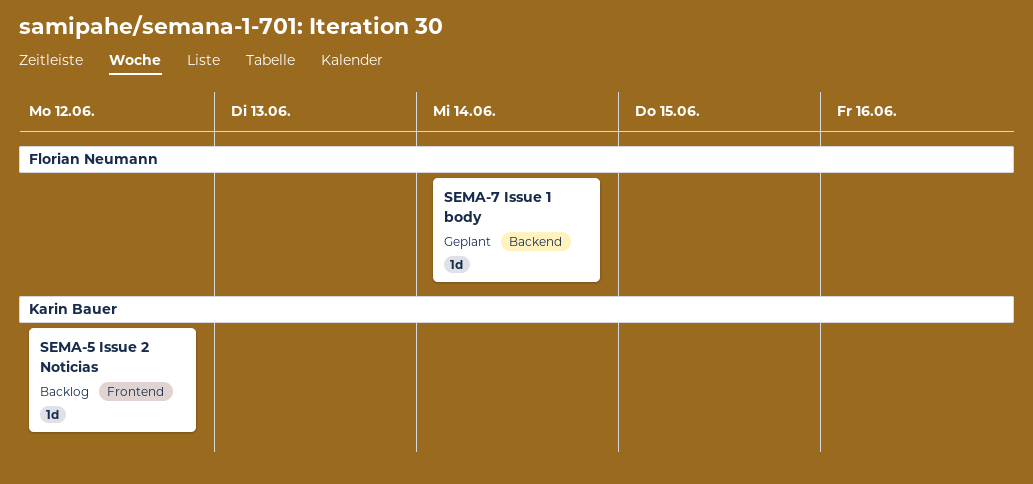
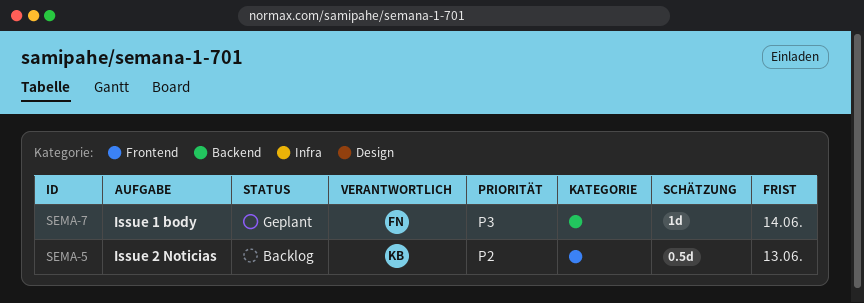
SEMA-5, estimate: 1d -> 0.5d
SEMA-5, due: Jun 12 -> Jun 13

